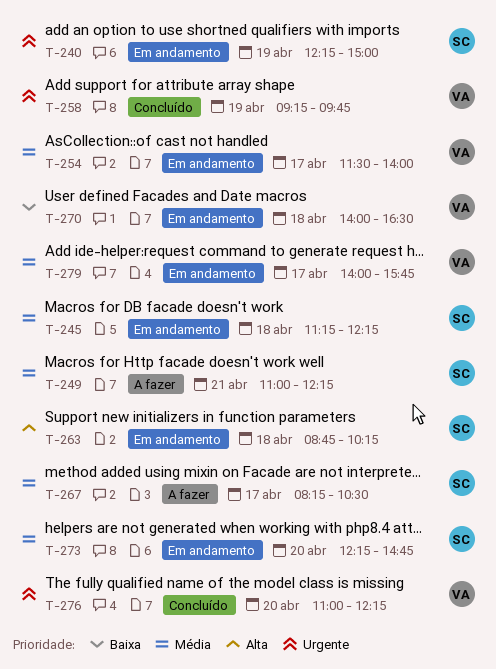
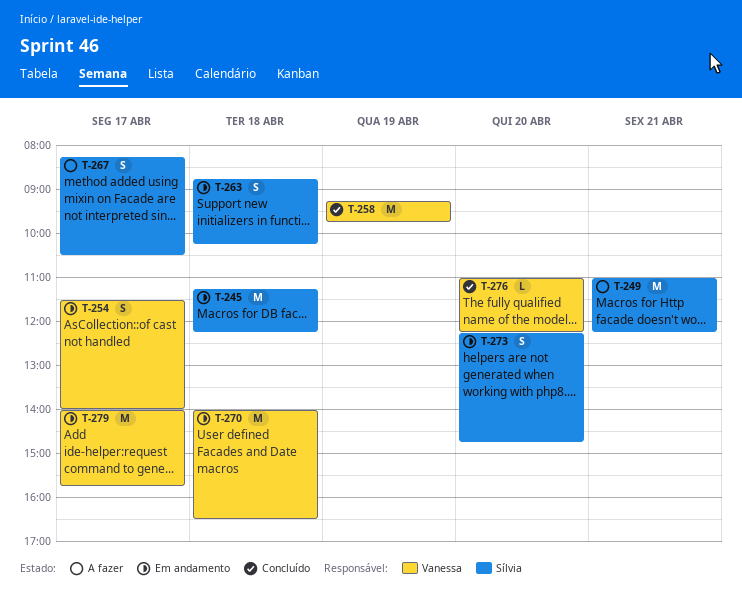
T-240: present -> none

